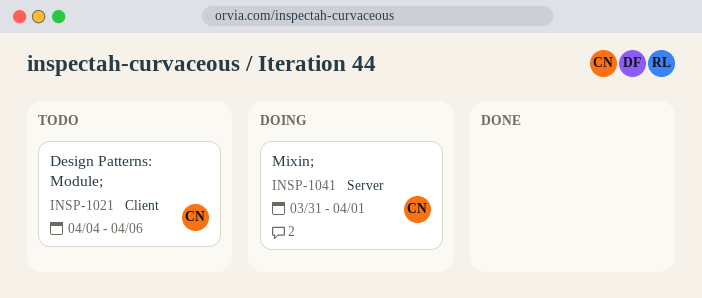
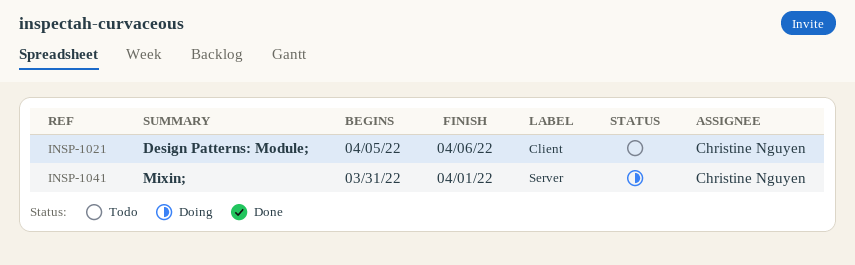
INSP-1021, start: Apr 4 -> Apr 5

